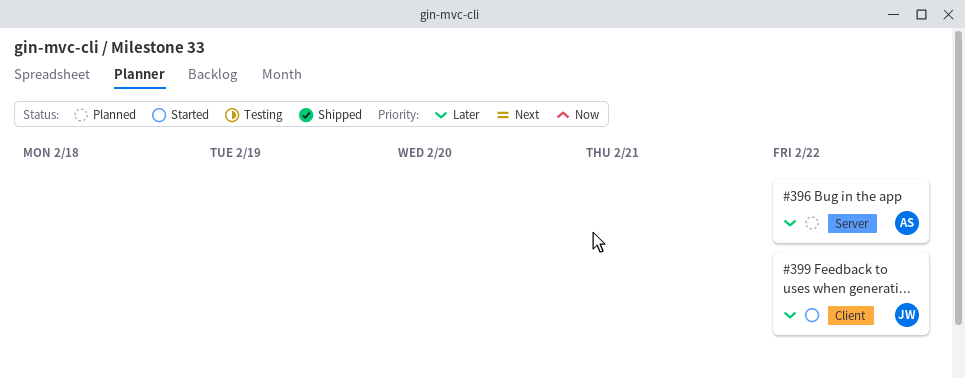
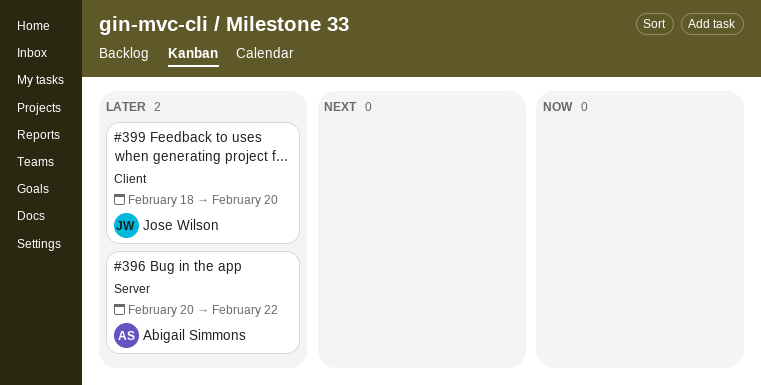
#399, due: Feb 22 -> Feb 20

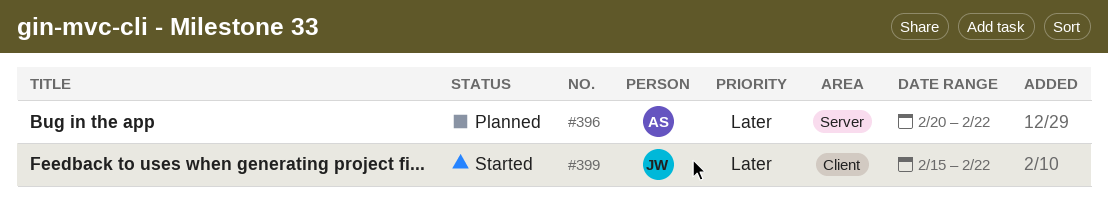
#399, start: Feb 18 -> Feb 15
#399, due: Feb 20 -> Feb 22

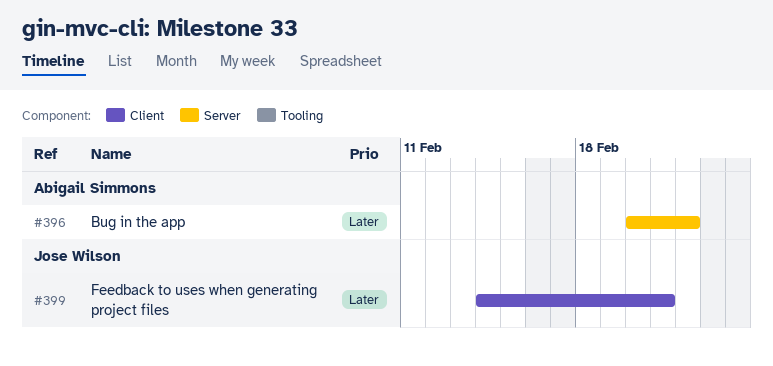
#399, start: Feb 15 -> Feb 14
#399, due: Feb 22 -> Feb 21

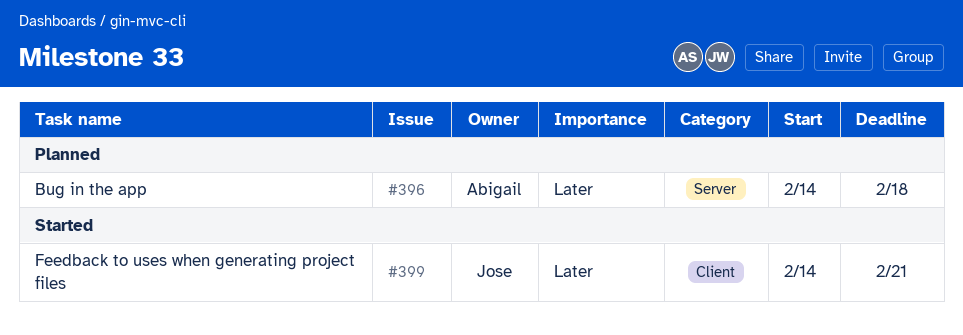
#396, start: Feb 20 -> Feb 14
#396, due: Feb 22 -> Feb 18

